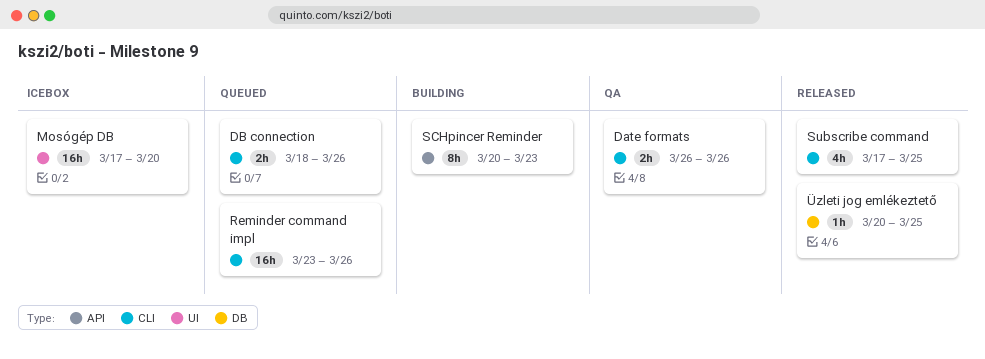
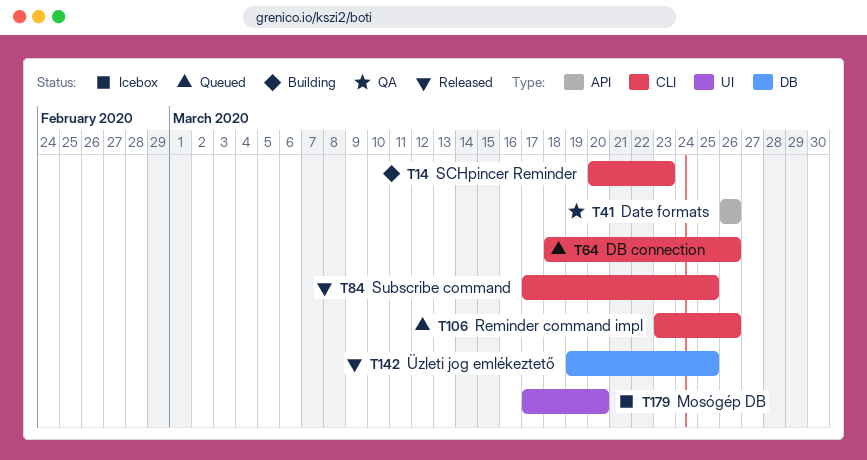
Date formats, label: CLI -> API
SCHpincer Reminder, label: API -> CLI
Üzleti jog emlékeztető, start: Mar 20 -> Mar 19

